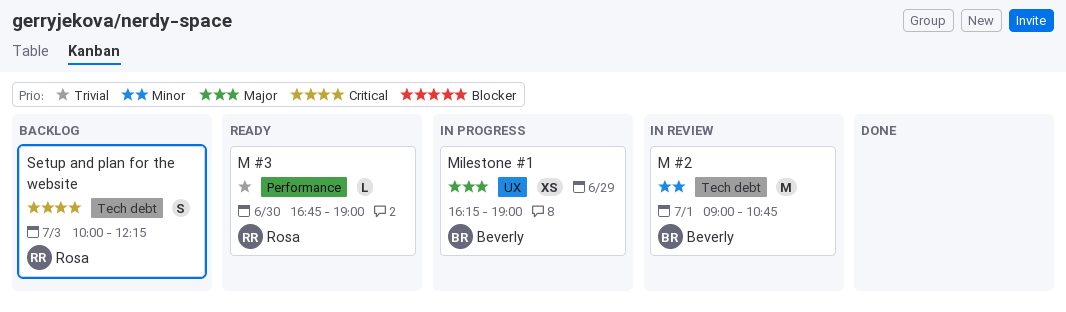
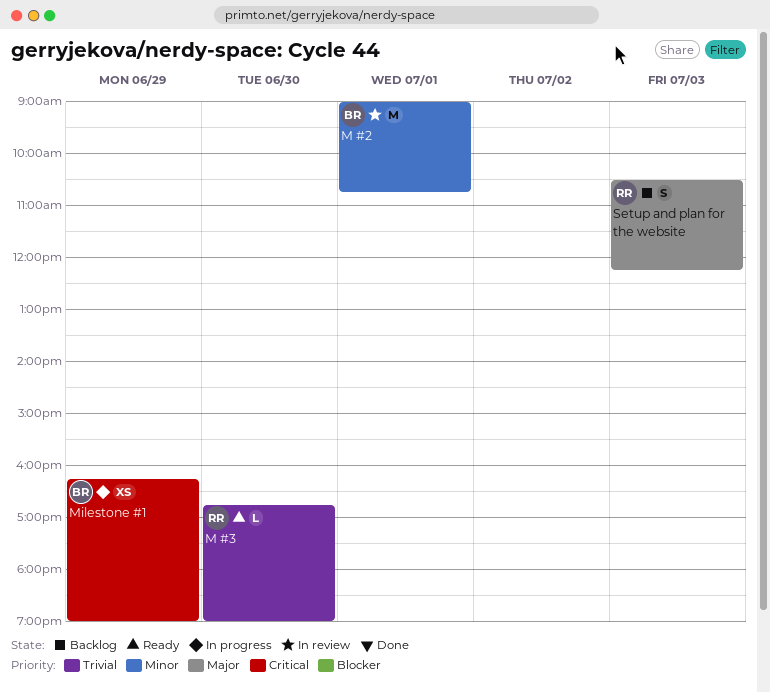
Milestone #1, priority: Major -> Critical
Setup and plan for the website, priority: Critical -> Major
Setup and plan for the website, begins: 10:00 -> 10:30

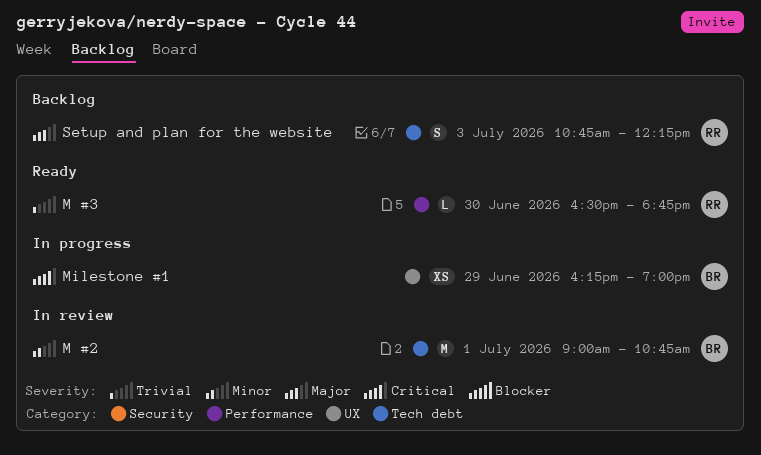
M #3, begins: 16:45 -> 16:30
M #3, ends: 19:00 -> 18:45
Setup and plan for the website, begins: 10:30 -> 10:45

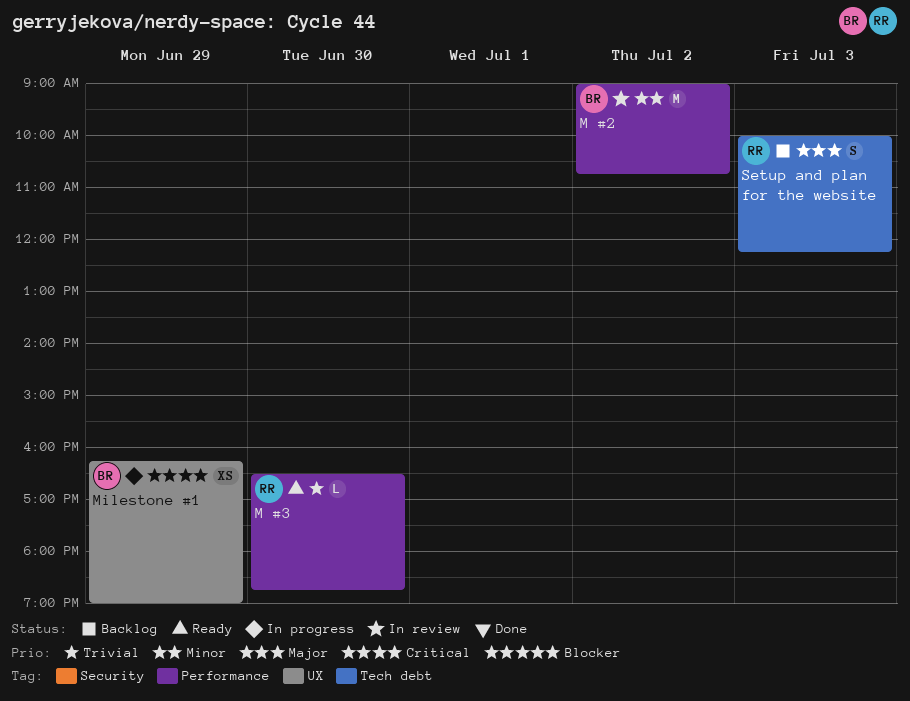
M #2, label: Tech debt -> Performance
M #2, day: Jul 1 -> Jul 2
Setup and plan for the website, begins: 10:45 -> 10:00

